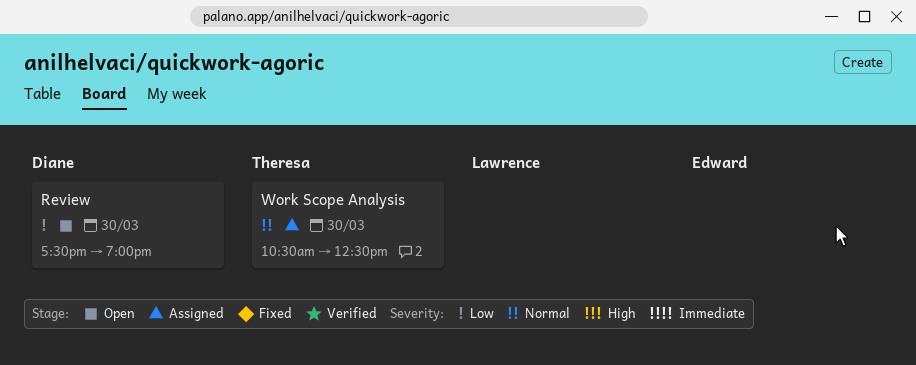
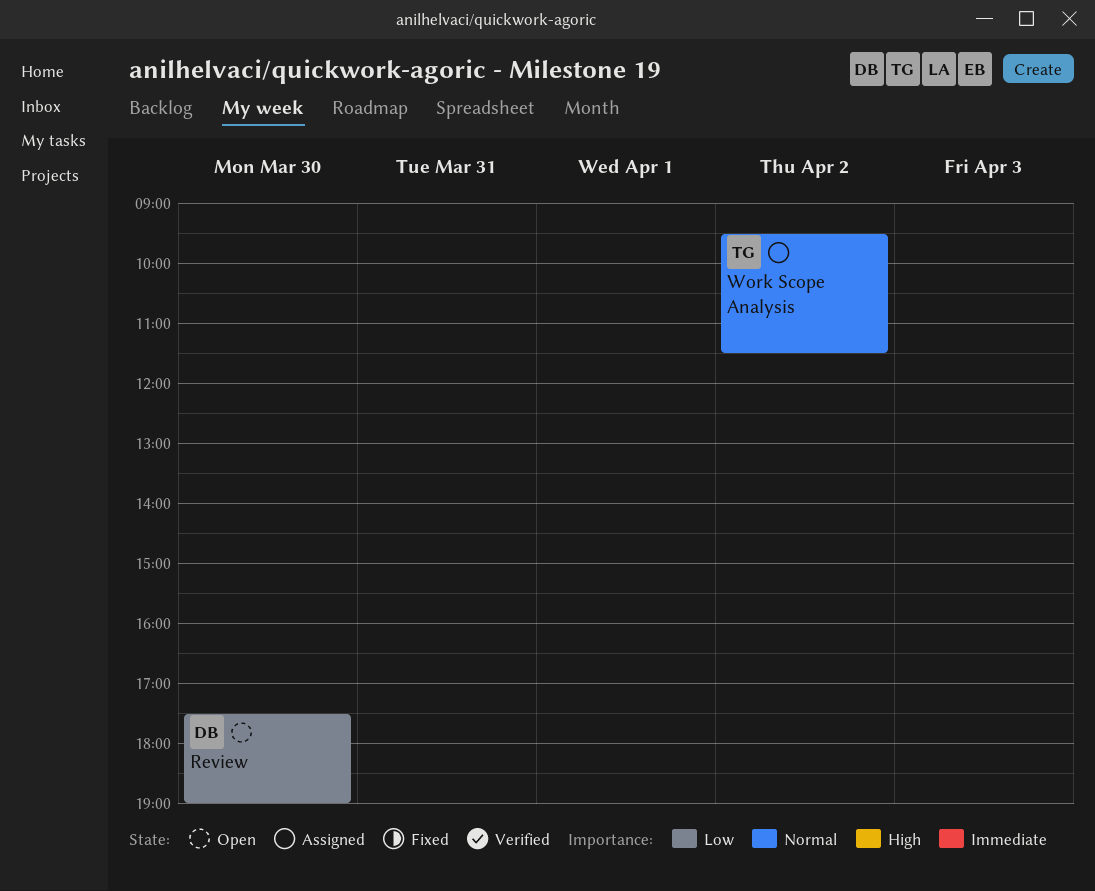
Work Scope Analysis, day: Mar 30 -> Apr 2
Work Scope Analysis, begins: 10:30 -> 09:30
Work Scope Analysis, ends: 12:30 -> 11:30

